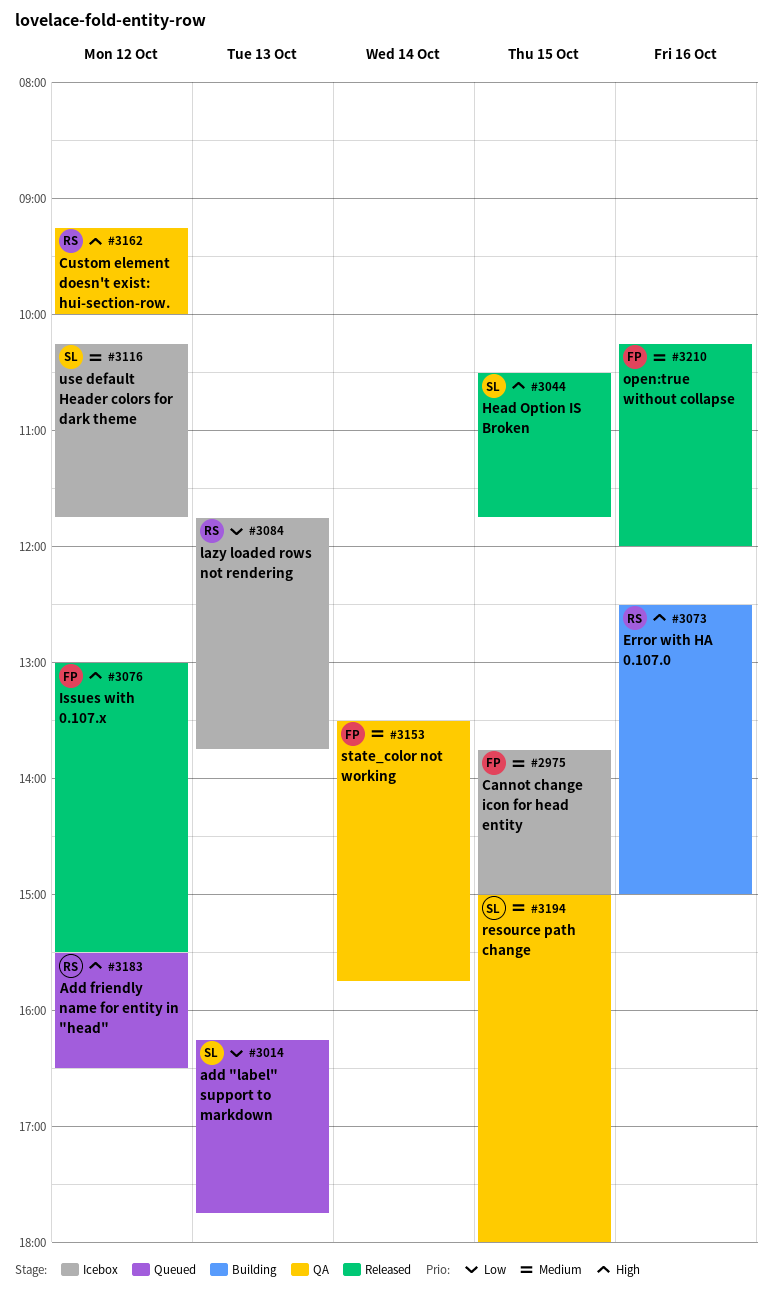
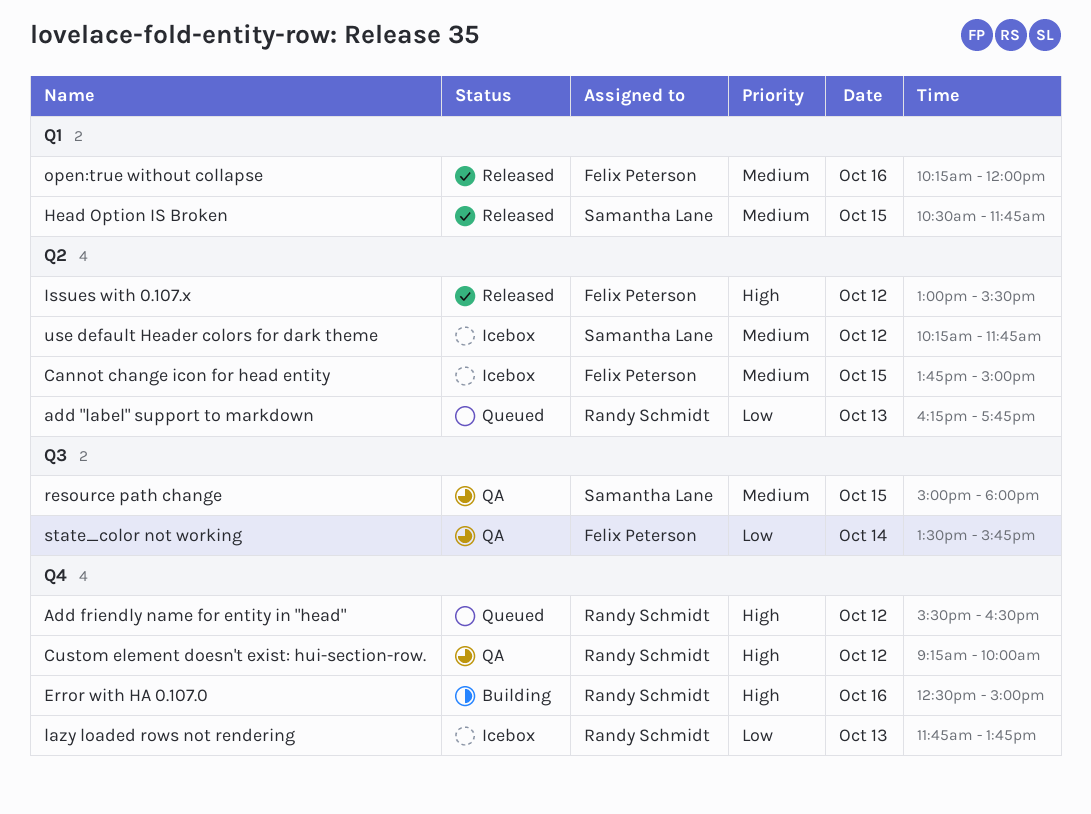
add "label" support to markdown, owner: Samantha Lane -> Randy Schmidt
Head Option IS Broken, priority: High -> Medium
state_color not working, priority: Medium -> Low

